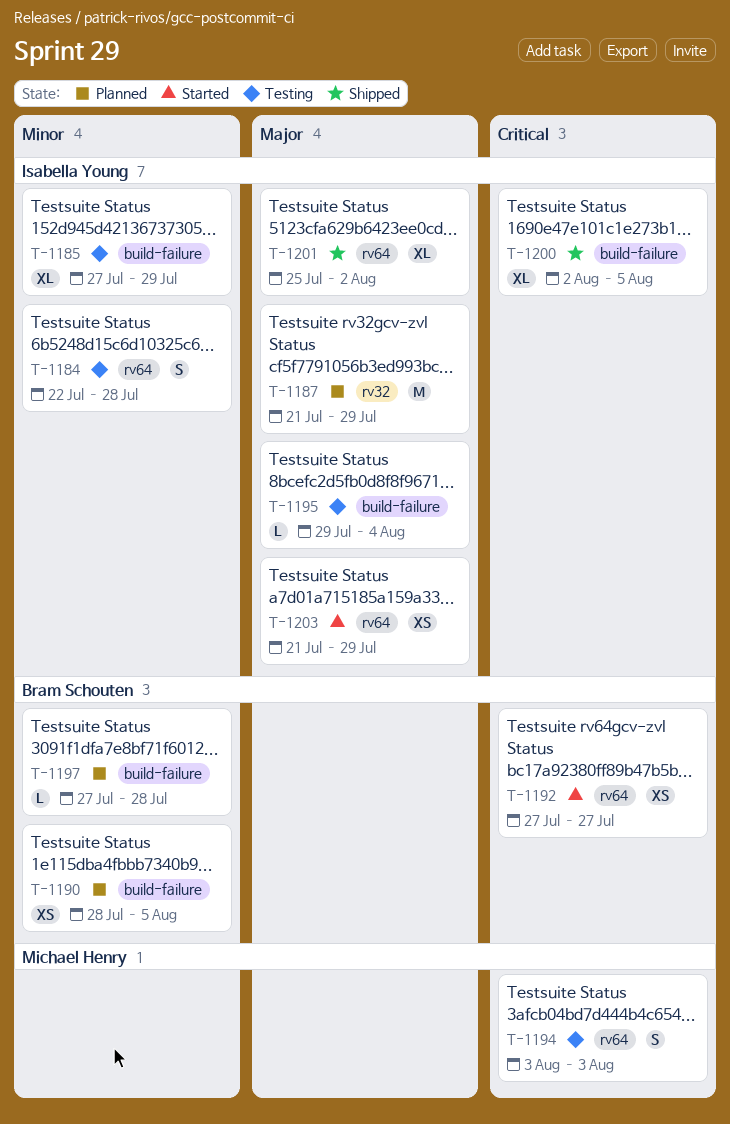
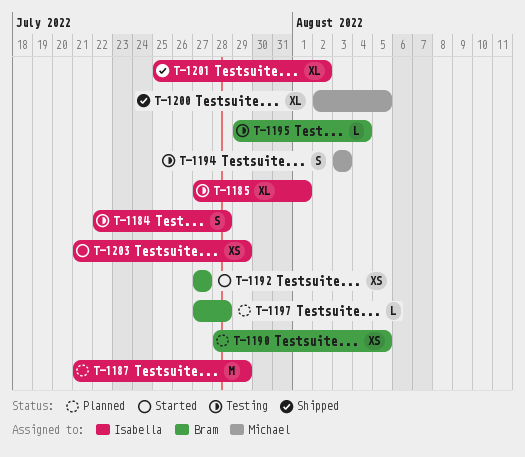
T-1185, due: Jul 29 -> Aug 1
T-1195, owner: Isabella Young -> Bram Schouten
T-1200, owner: Isabella Young -> Michael Henry

